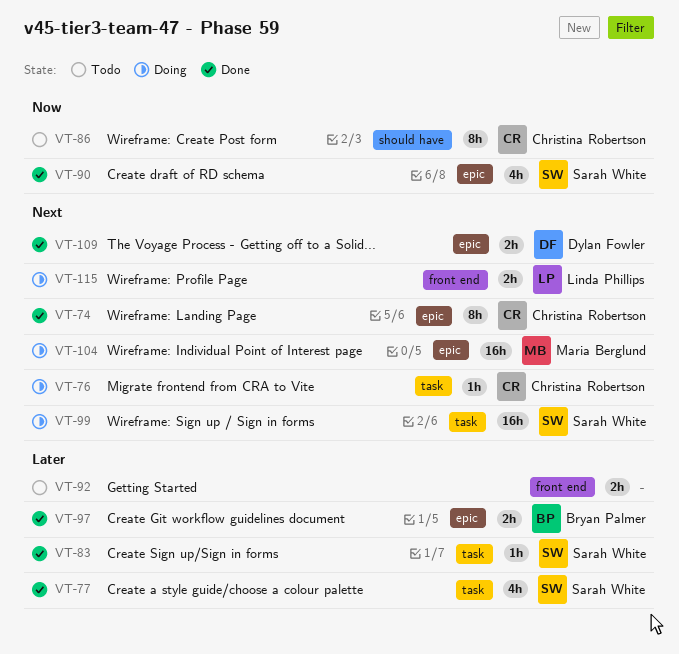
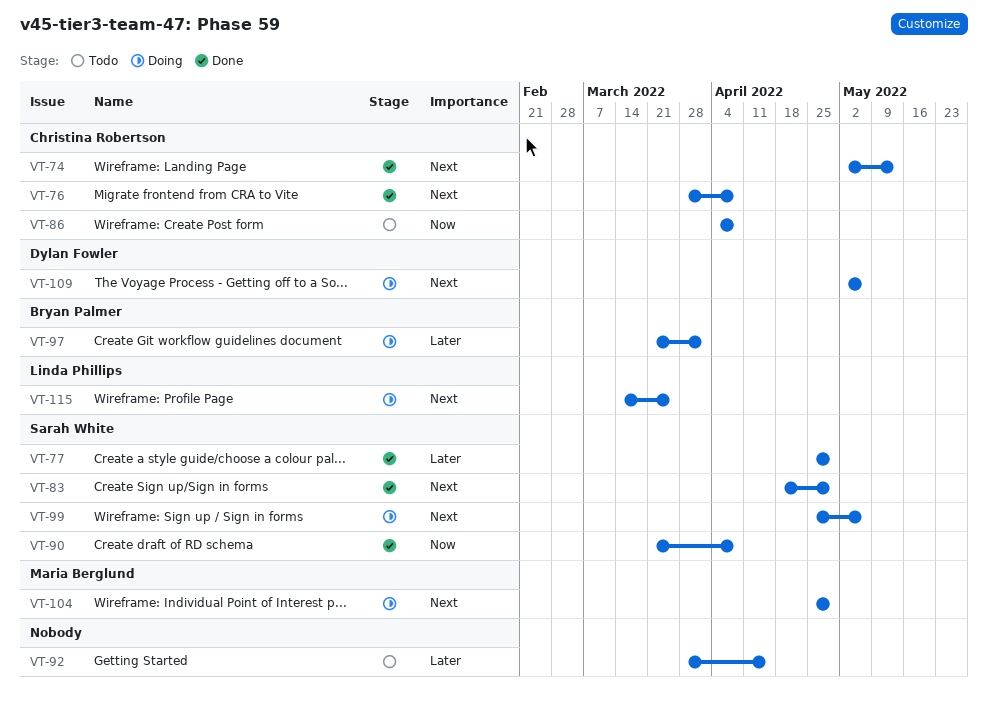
VT-76, status: Doing -> Done
VT-83, priority: Later -> Next
VT-97, status: Done -> Doing
VT-109, status: Done -> Doing

